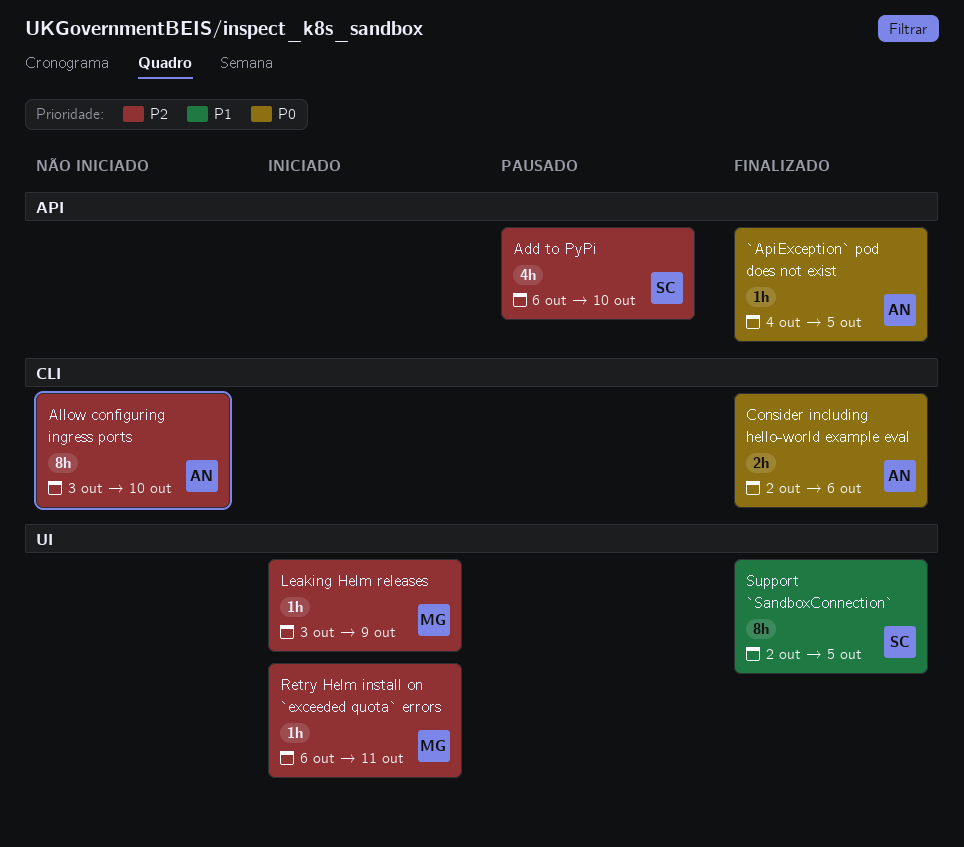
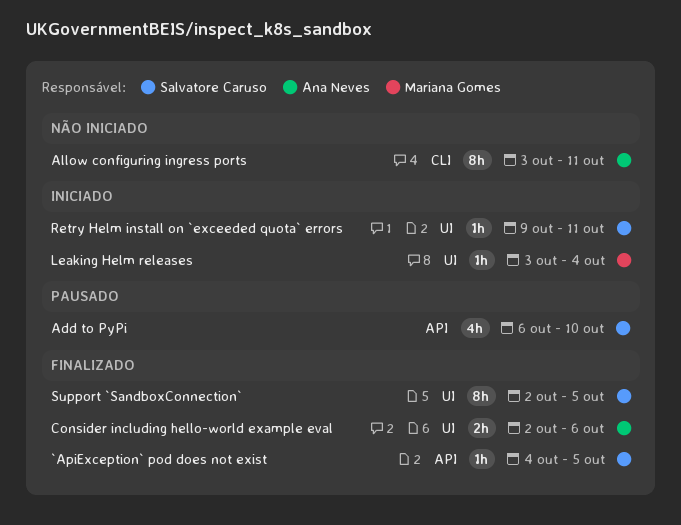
`ApiException` pod does not exist, owner: Ana Neves -> Salvatore Caruso
Allow configuring ingress ports, due: Oct 10 -> Oct 11
Consider including hello-world example eval, label: CLI -> UI
Leaking Helm releases, due: Oct 9 -> Oct 4
Retry Helm install on `exceeded quota` errors, owner: Mariana Gomes -> Salvatore Caruso
Retry Helm install on `exceeded quota` errors, start: Oct 6 -> Oct 9

